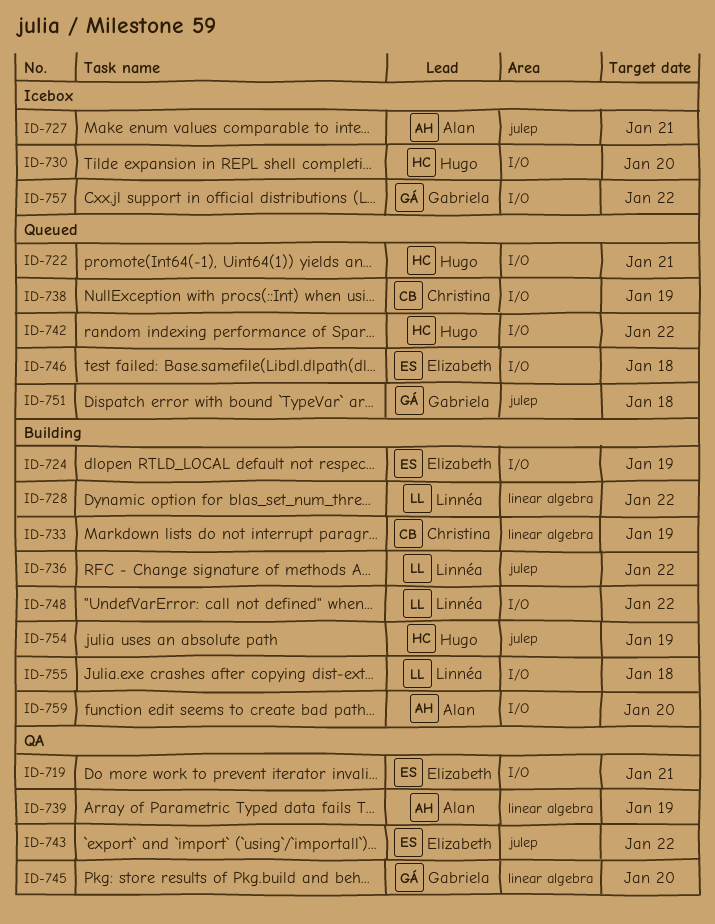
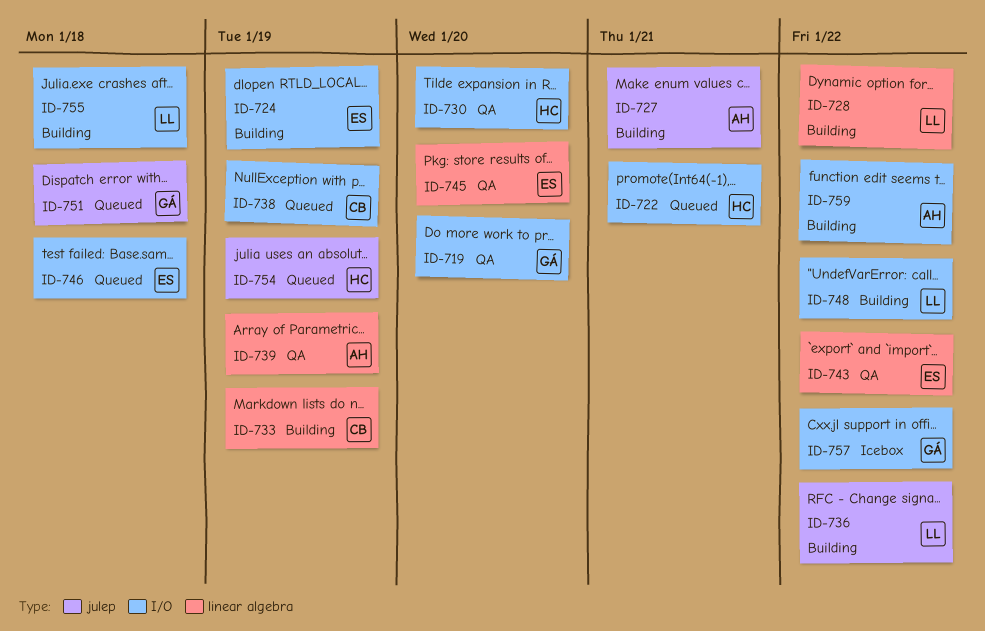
ID-719, owner: Elizabeth -> Gabriela
ID-719, due: Jan 21 -> Jan 20
ID-727, status: Icebox -> Building
ID-730, status: Icebox -> QA
ID-742: present -> none
ID-743, label: julep -> linear algebra
ID-745, owner: Gabriela -> Elizabeth
ID-754, status: Building -> Queued
ID-759, due: Jan 20 -> Jan 22

